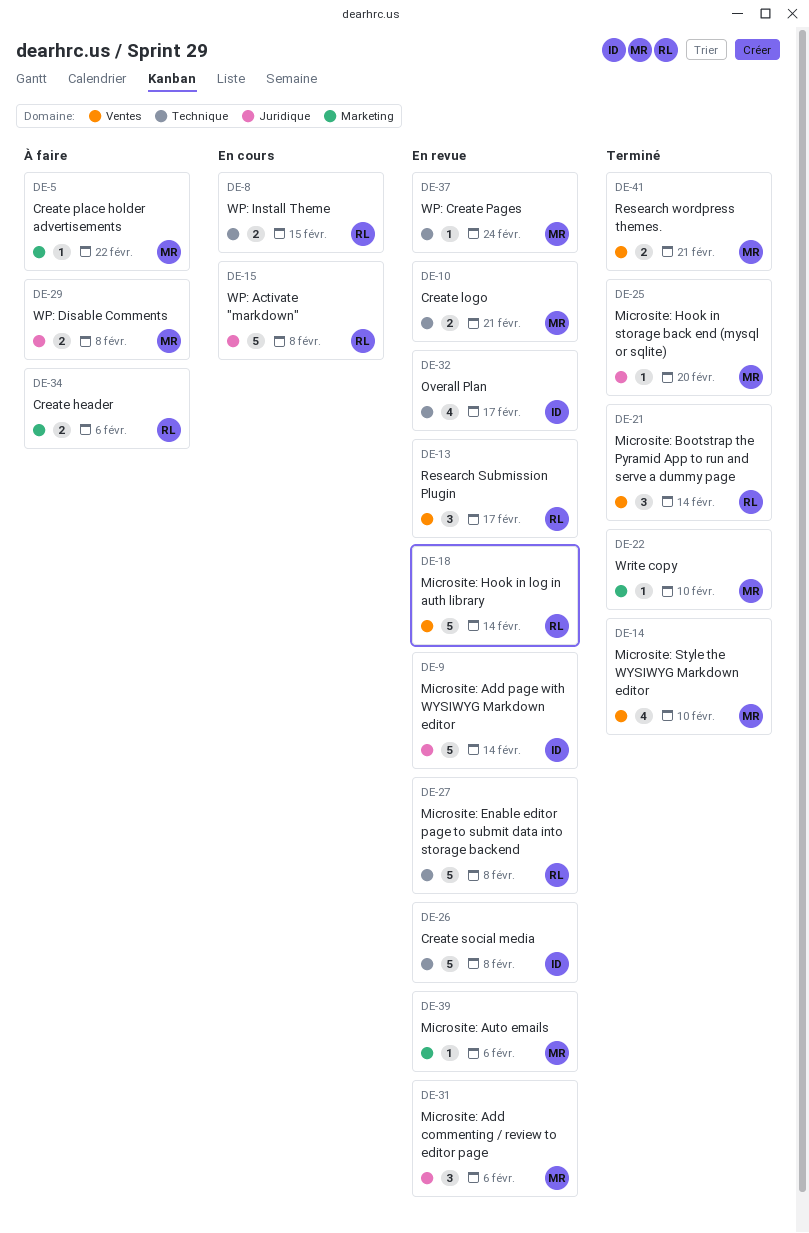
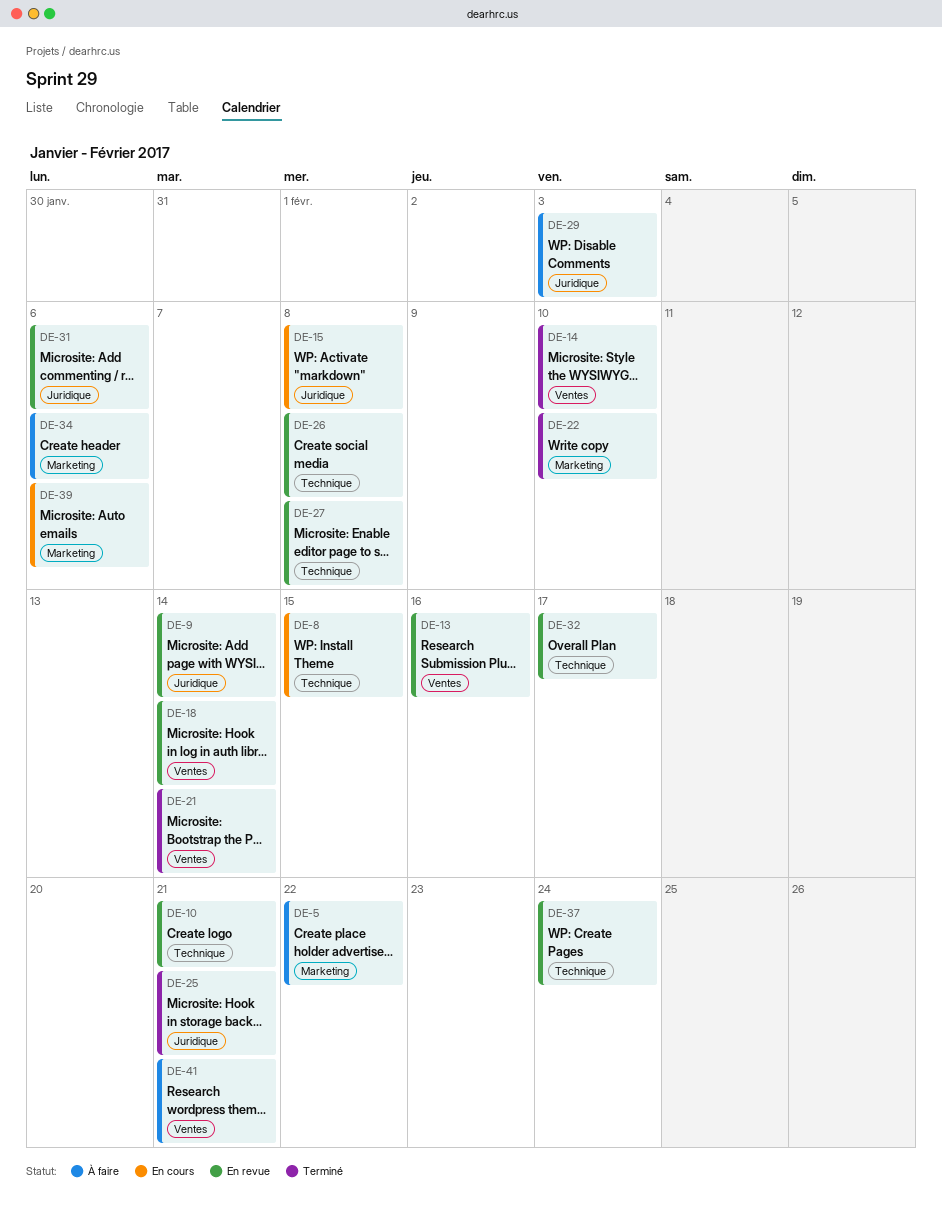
DE-13, due: Feb 17 -> Feb 16
DE-25, due: Feb 20 -> Feb 21
DE-29, due: Feb 8 -> Feb 3
DE-39, status: En revue -> En cours
DE-41, status: Terminé -> À faire

